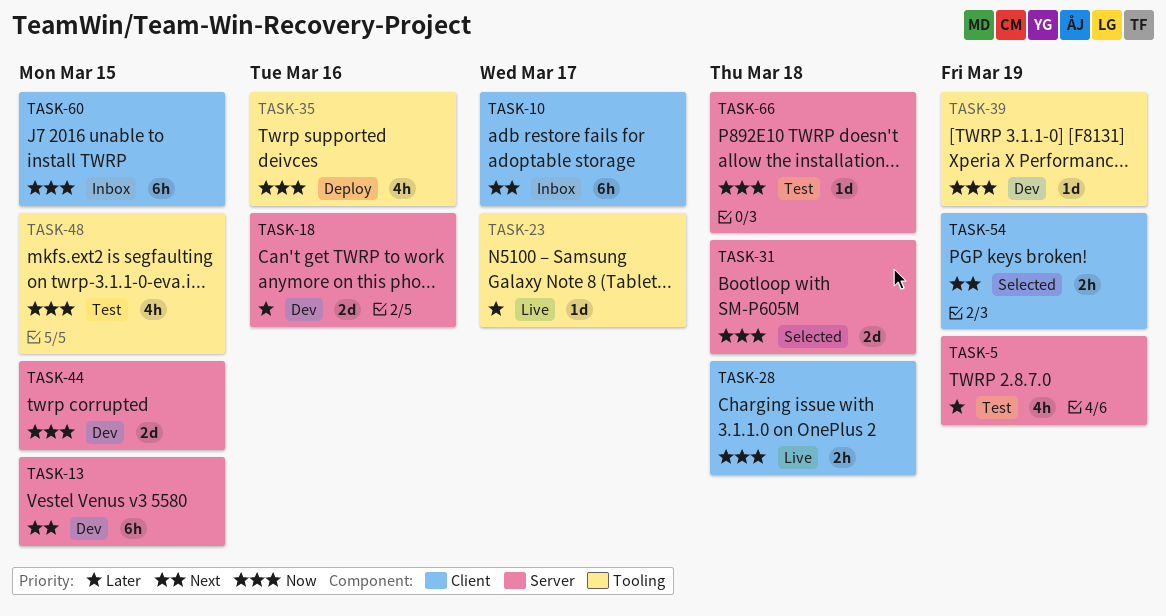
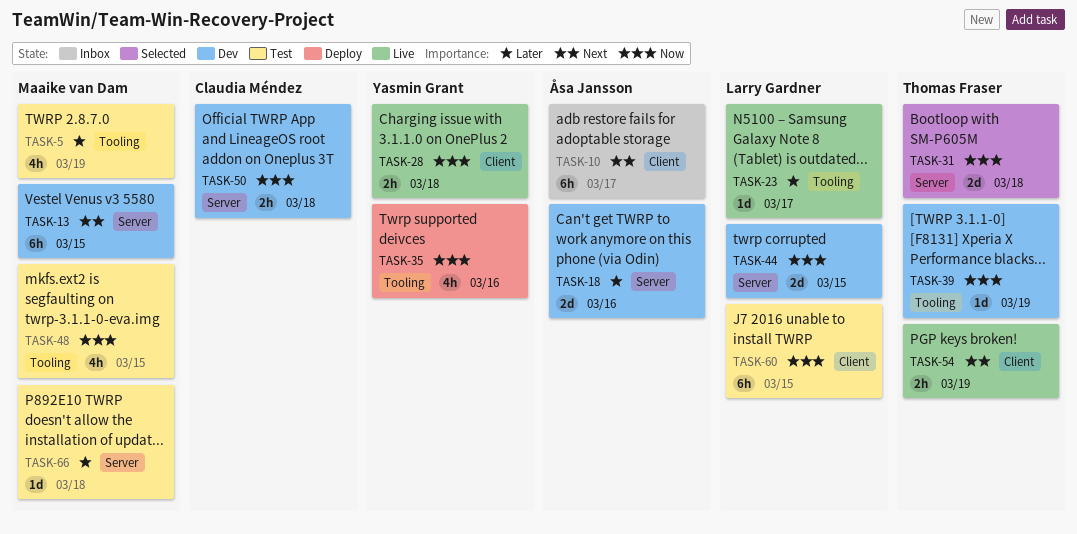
TASK-5, label: Server -> Tooling
TASK-50: none -> present
TASK-54, status: Selected -> Live
TASK-60, status: Inbox -> Test
TASK-66, priority: Now -> Later

